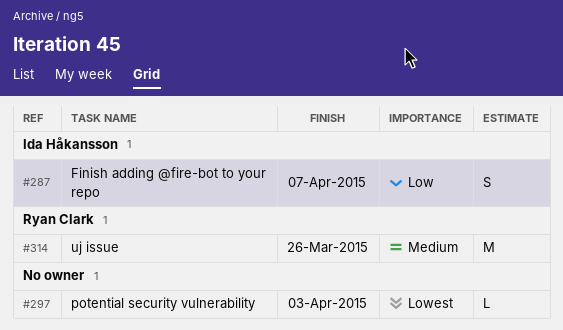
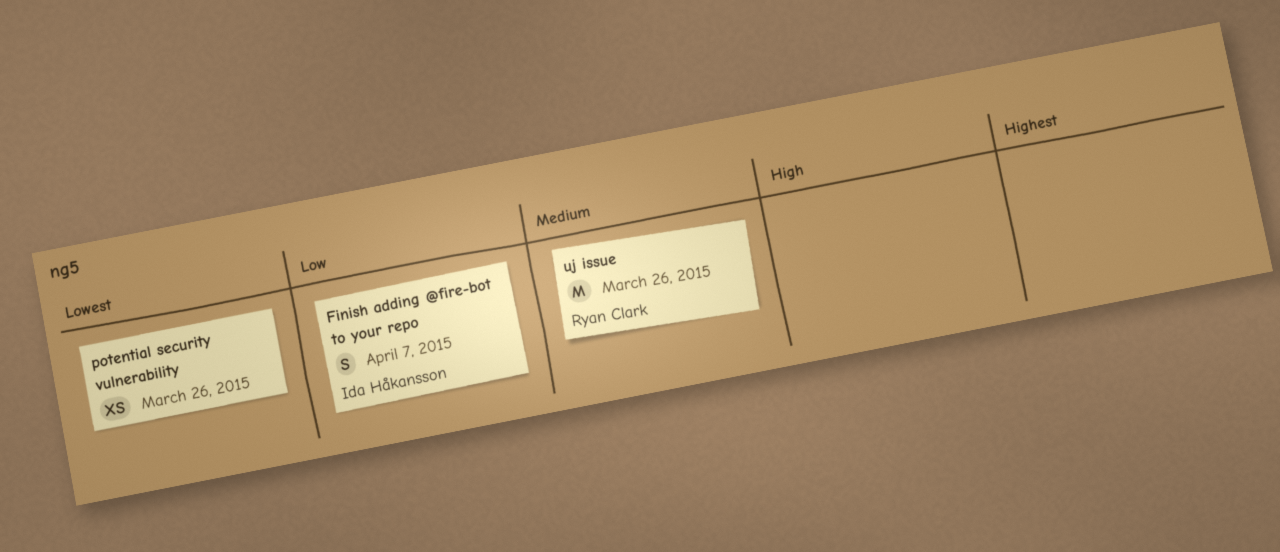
potential security vulnerability, estimate: L -> XS
potential security vulnerability, due: Apr 3 -> Mar 26

